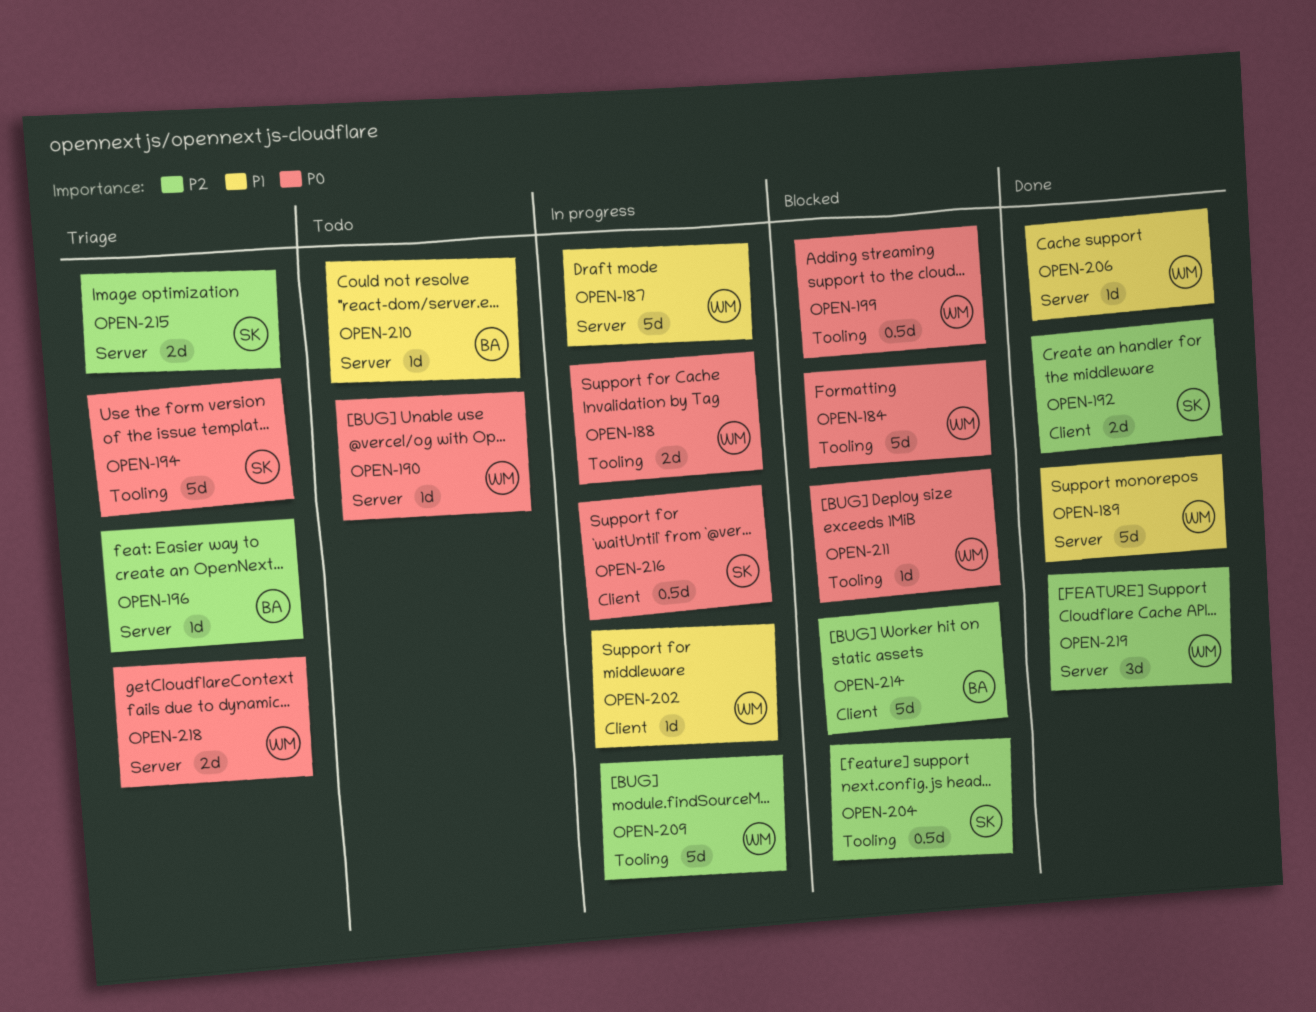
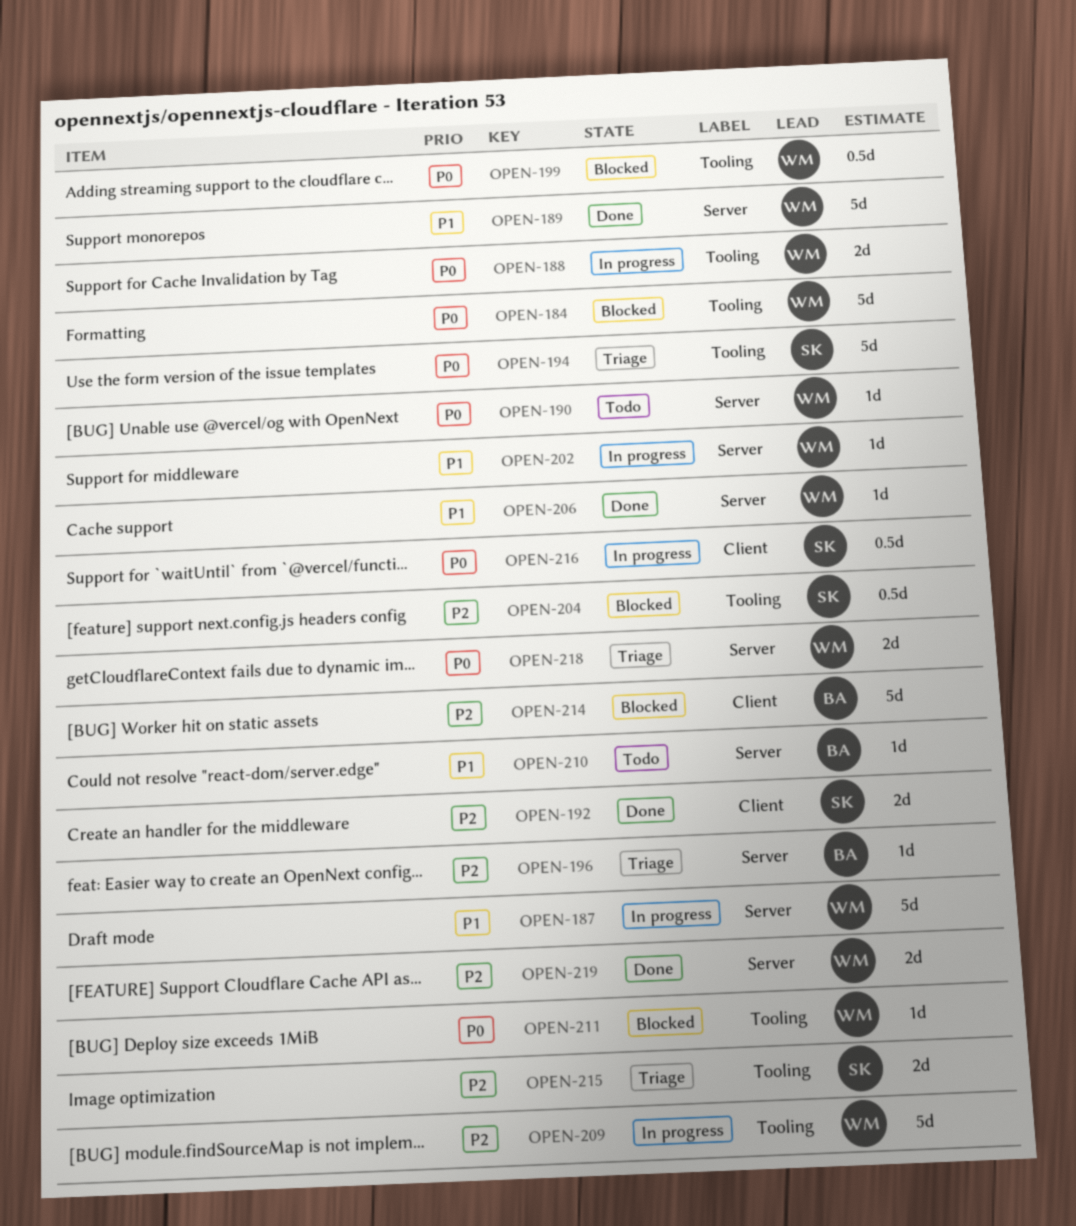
OPEN-202, label: Client -> Server
OPEN-215, label: Server -> Tooling
OPEN-219, estimate: 3d -> 2d

